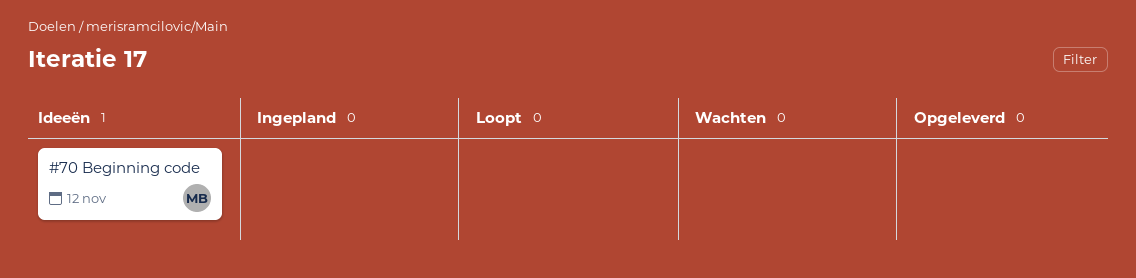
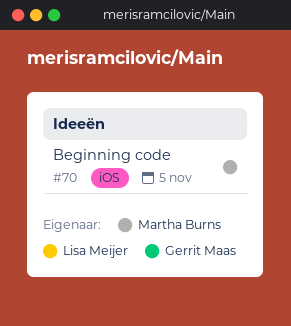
#70, due: Nov 12 -> Nov 5

